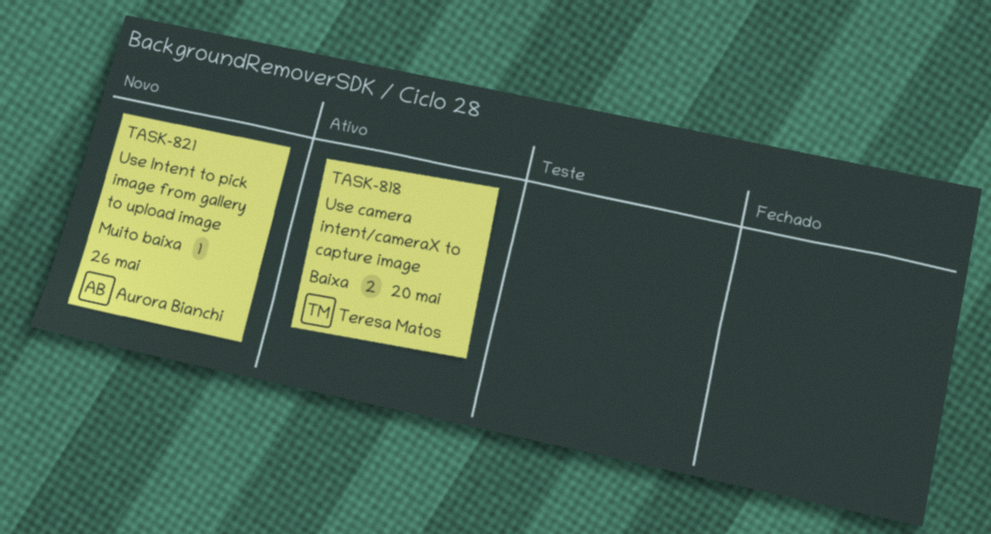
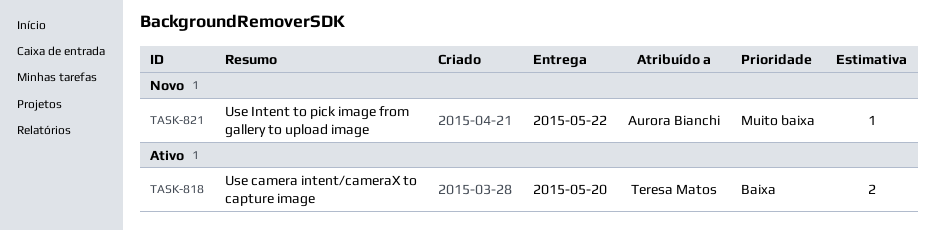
TASK-821, due: May 26 -> May 22

